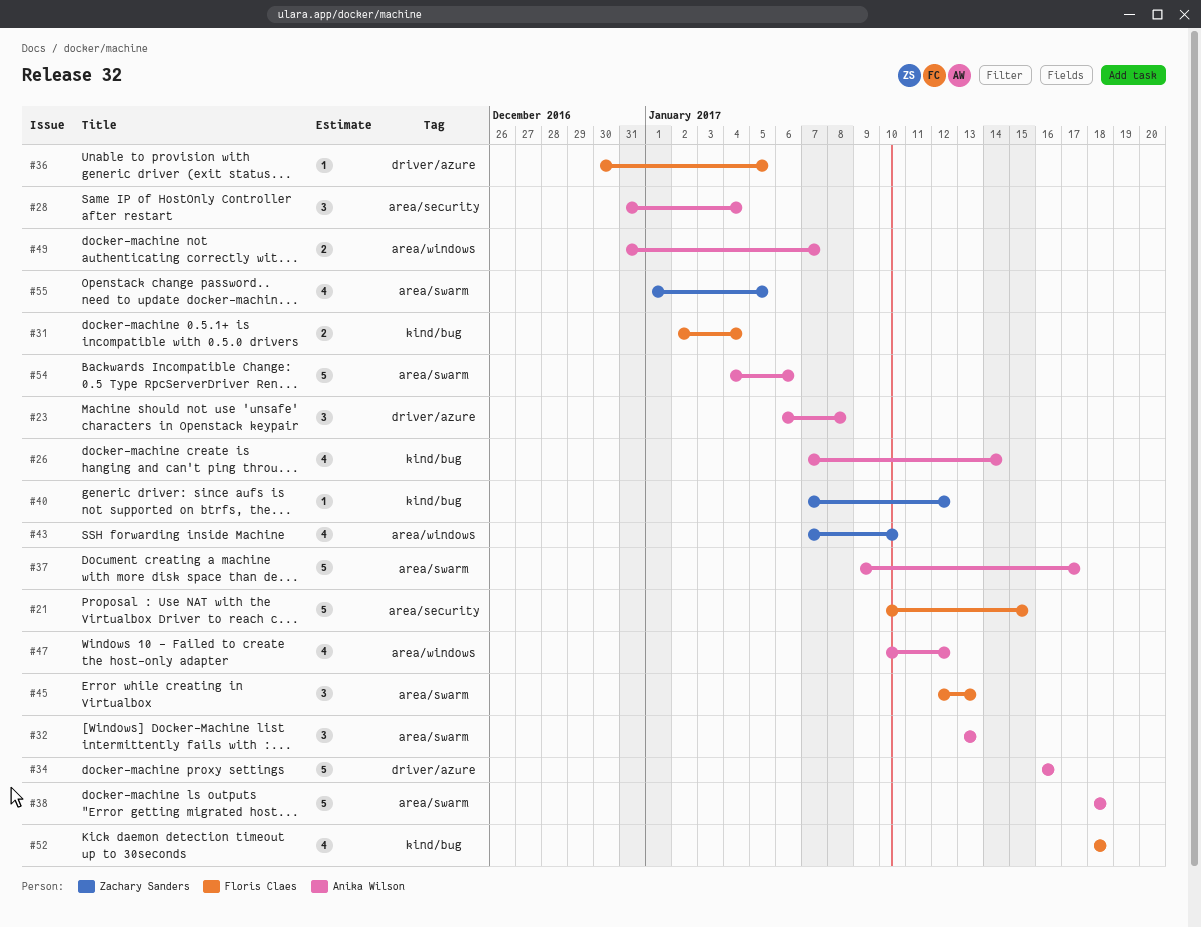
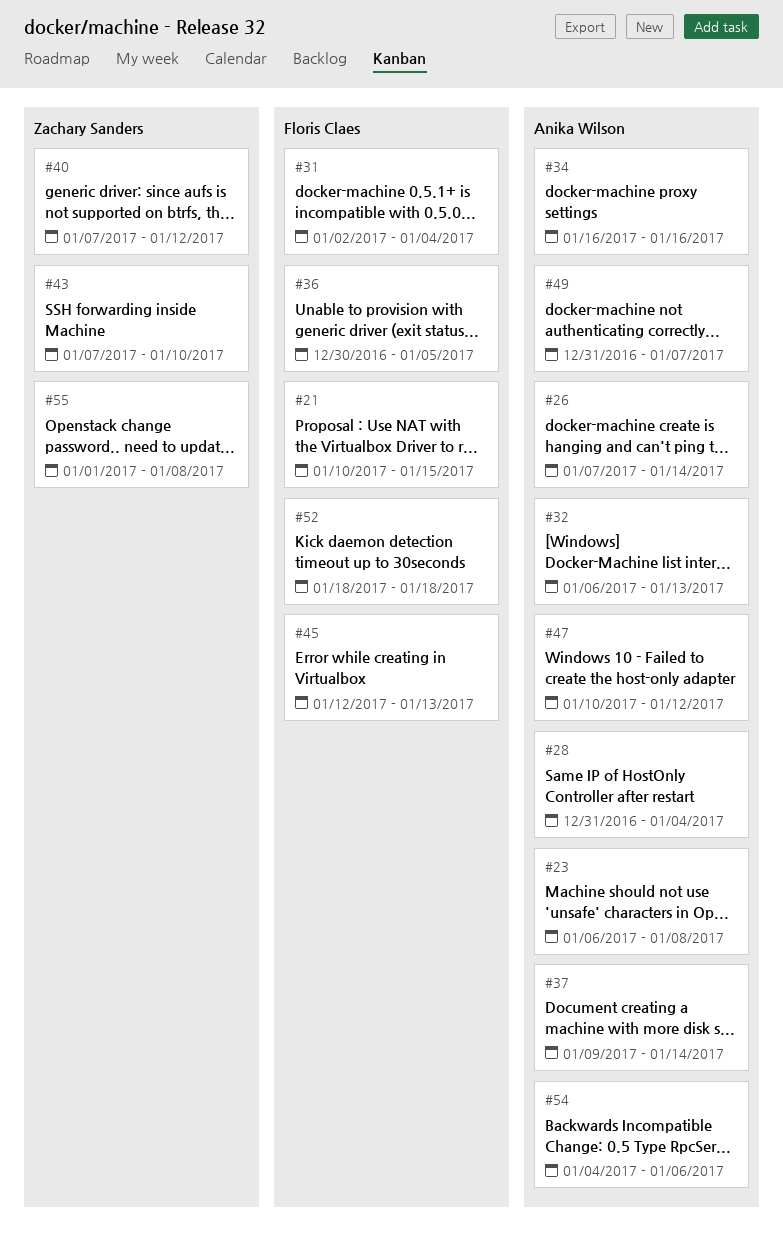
#32, start: Jan 13 -> Jan 6
#37, due: Jan 17 -> Jan 14
#38: present -> none
#55, due: Jan 5 -> Jan 8

